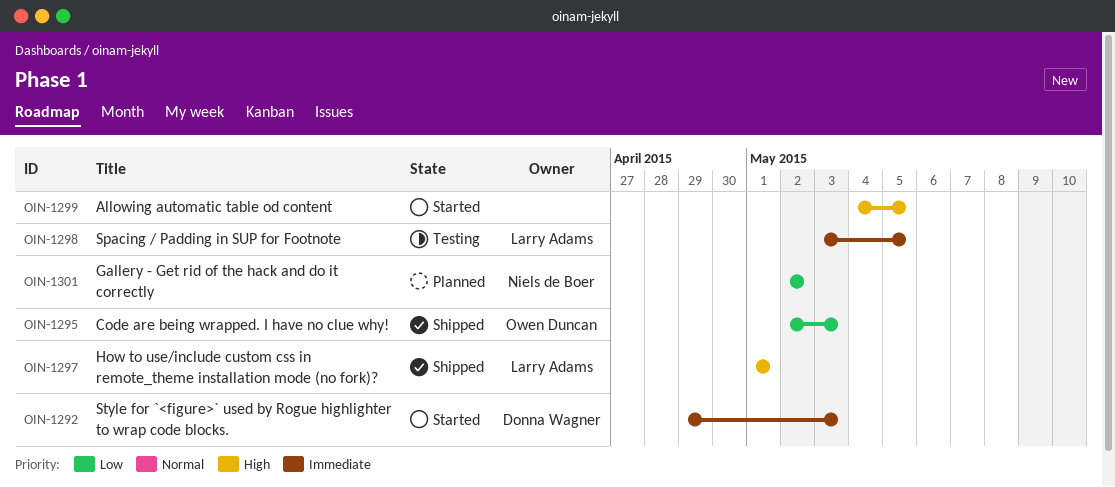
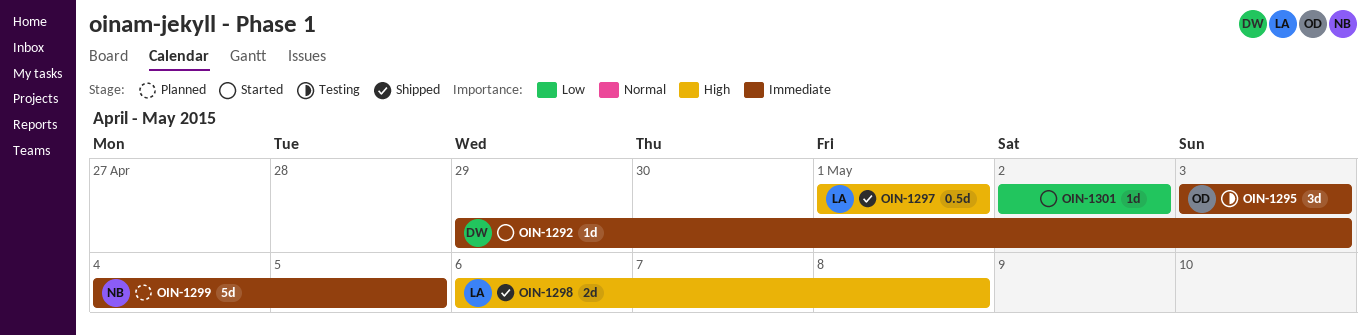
OIN-1295, status: Shipped -> Testing
OIN-1295, priority: Low -> Immediate
OIN-1295, start: May 2 -> May 3
OIN-1298, status: Testing -> Shipped
OIN-1298, priority: Immediate -> High
OIN-1298, start: May 3 -> May 6
OIN-1298, due: May 5 -> May 8
OIN-1299, status: Started -> Planned
OIN-1299, owner: none -> Niels de Boer
OIN-1299, priority: High -> Immediate
OIN-1301, status: Planned -> Started
OIN-1301, owner: Niels de Boer -> none

